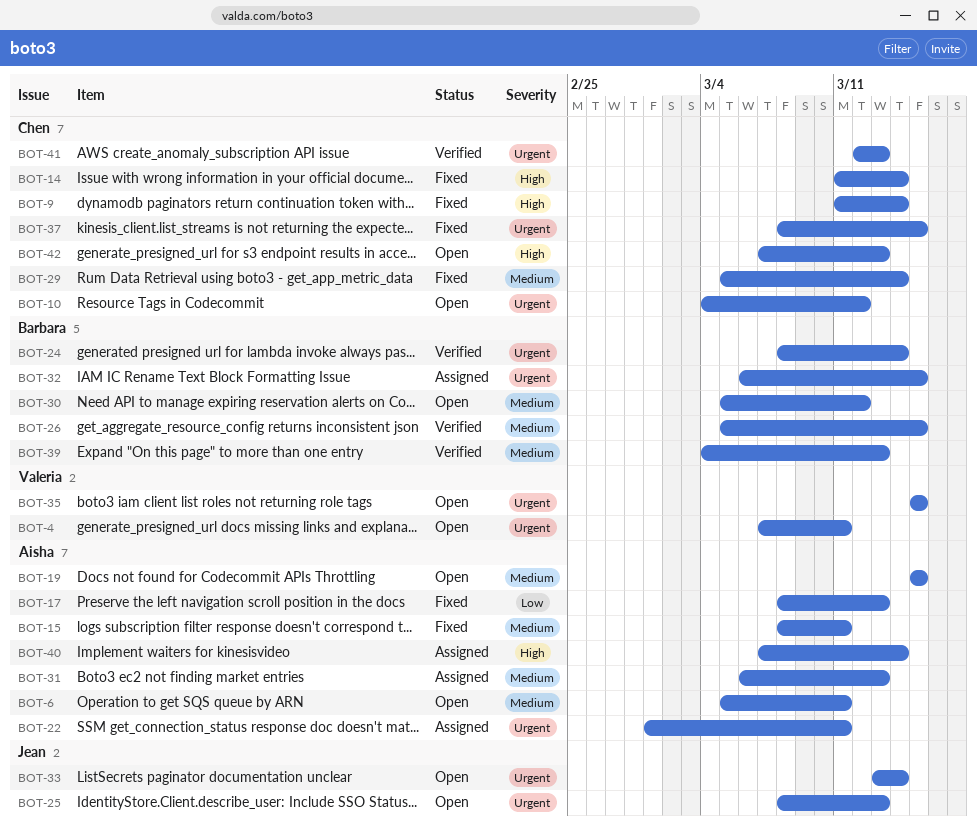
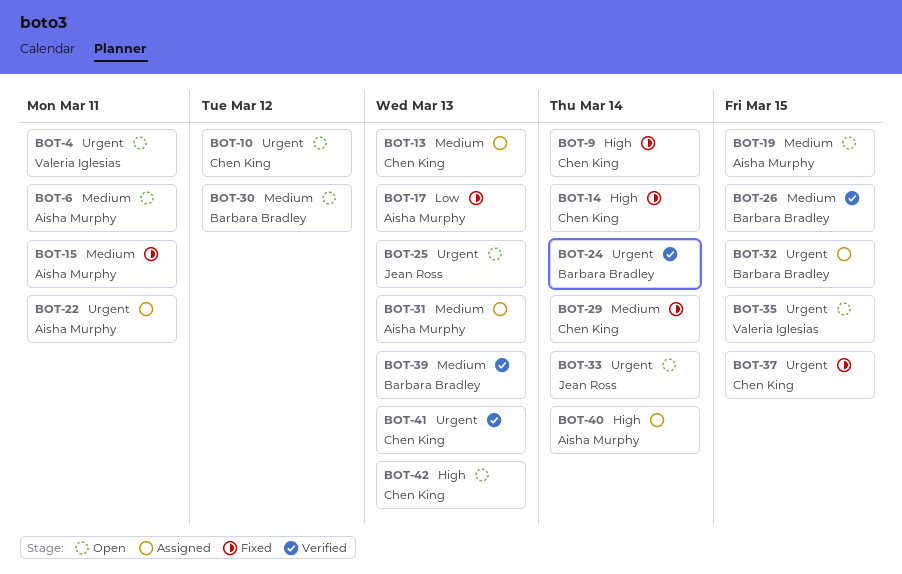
BOT-13: none -> present

